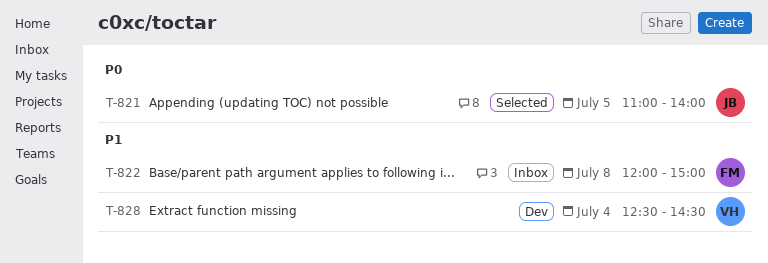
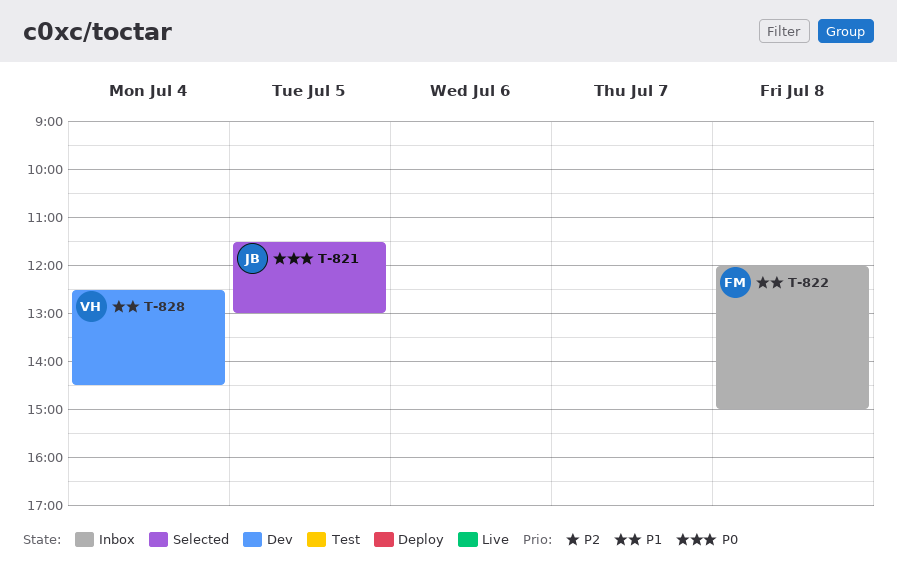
T-821, begins: 11:00 -> 11:30
T-821, ends: 14:00 -> 13:00

